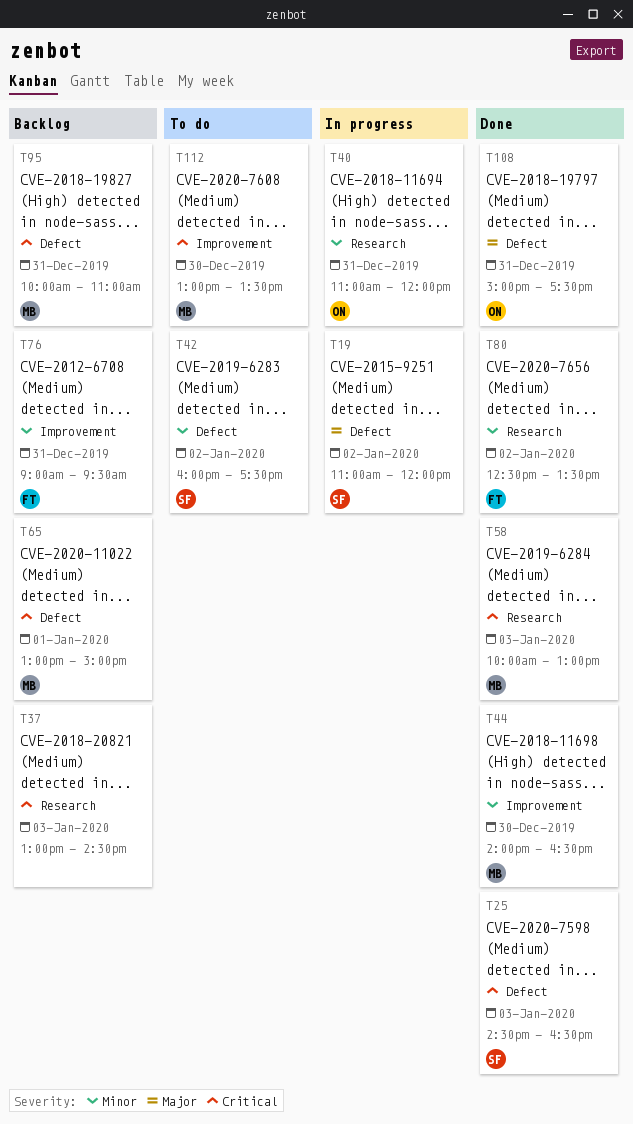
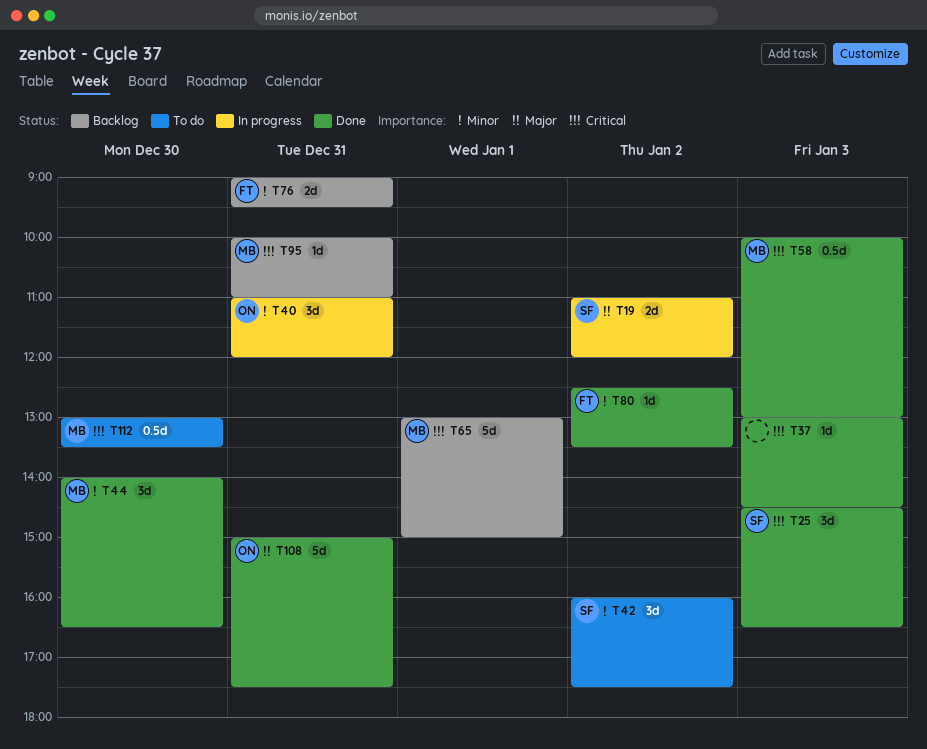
T37, status: Backlog -> Done

